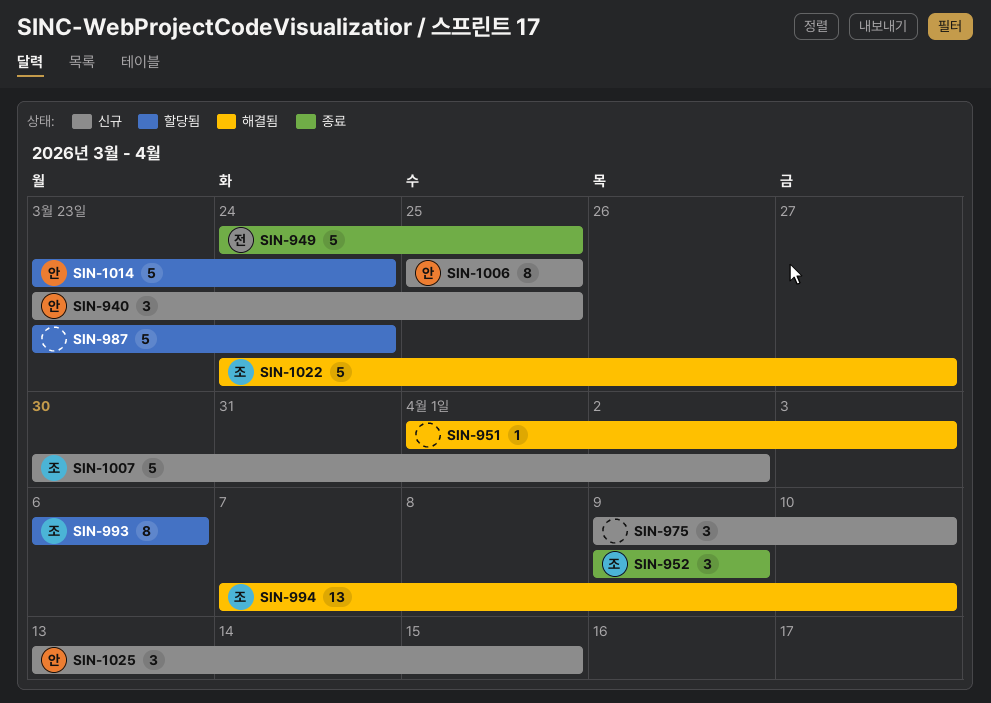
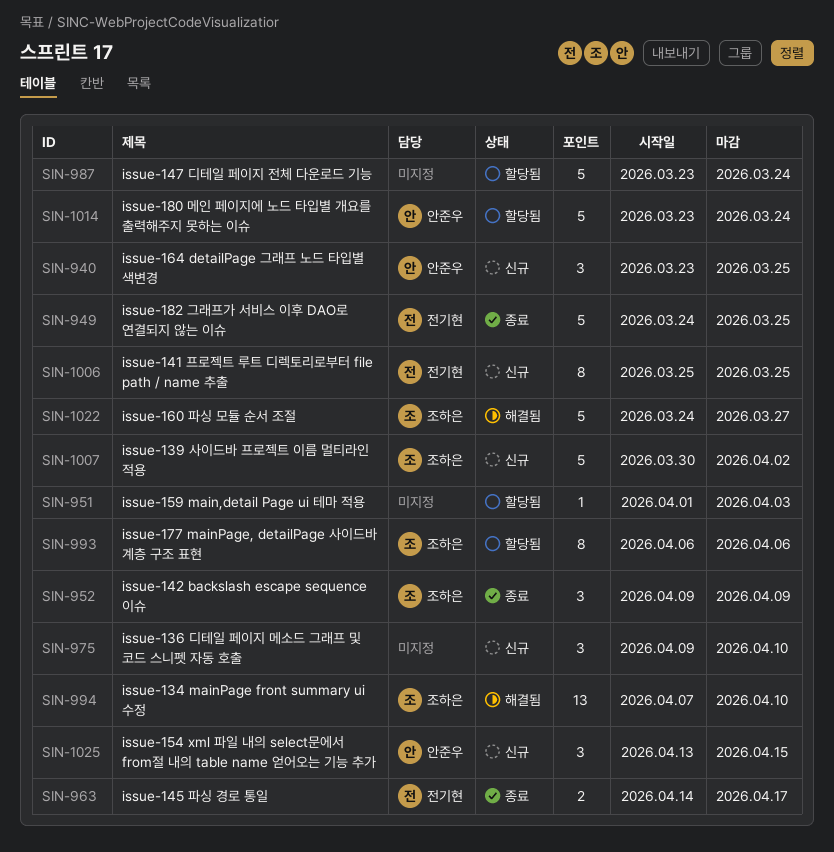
SIN-951, status: 해결됨 -> 할당됨
SIN-963: none -> present
SIN-1006, owner: 안준우 -> 전기현

